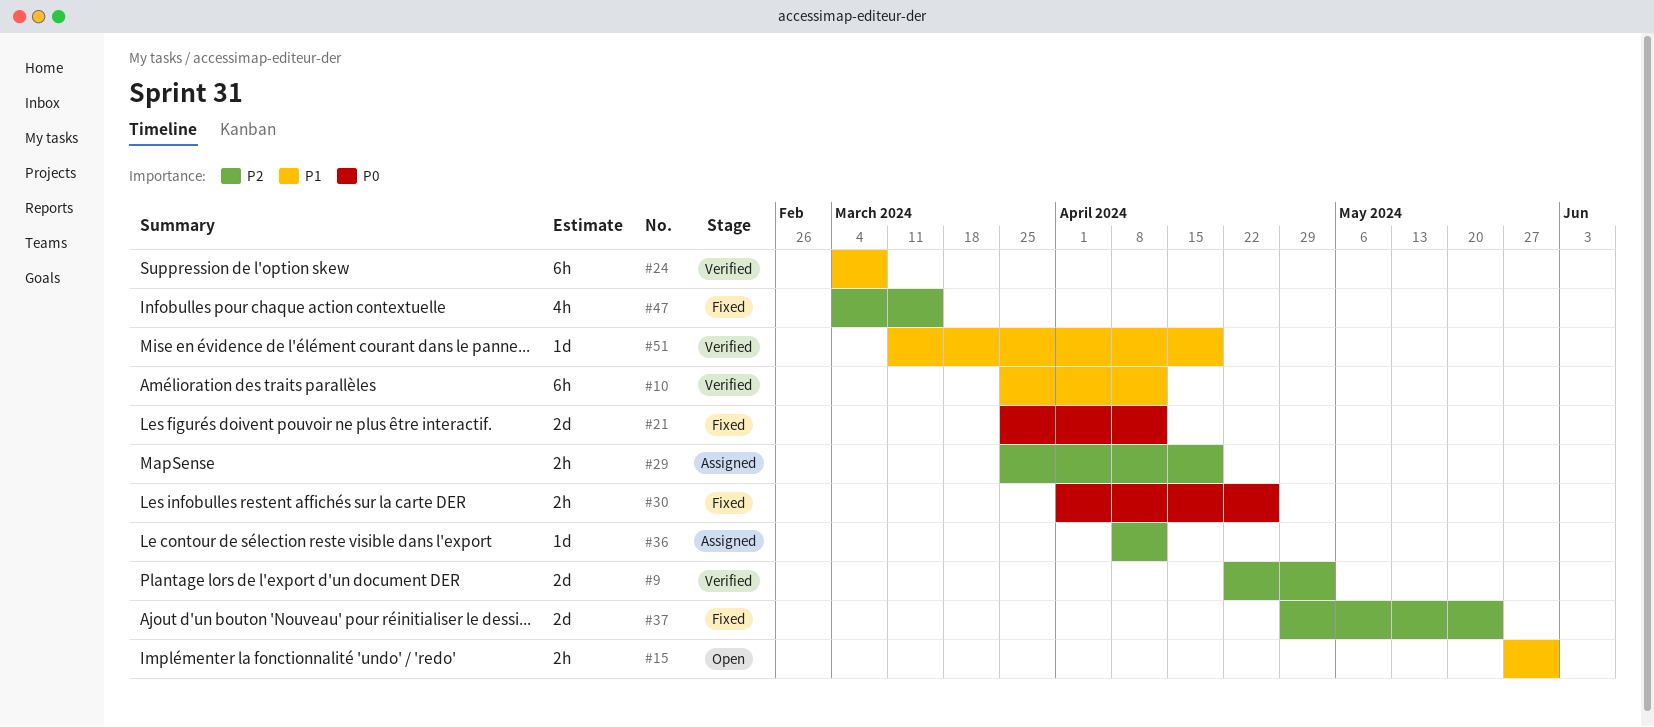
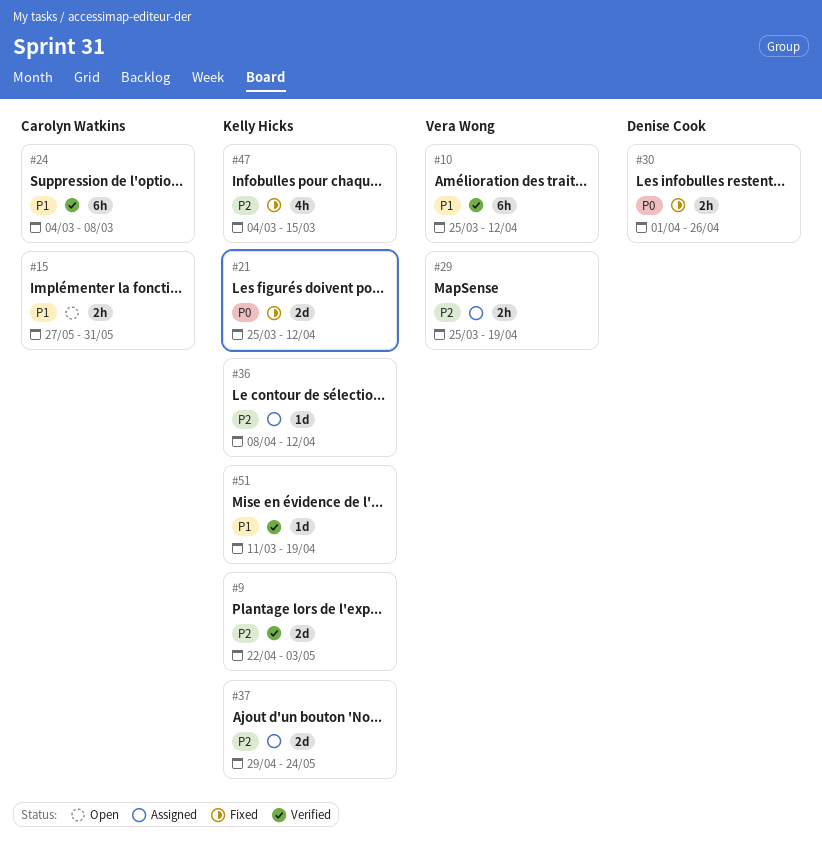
#37, status: Fixed -> Assigned

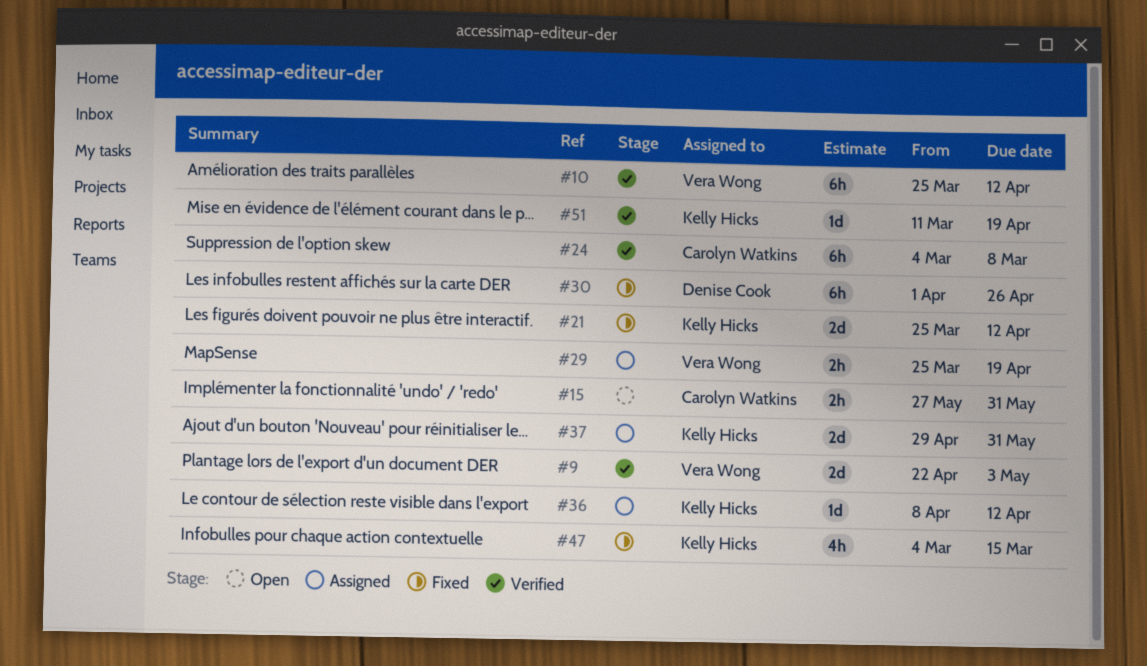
#9, owner: Kelly Hicks -> Vera Wong
#30, estimate: 2h -> 6h
#37, due: May 24 -> May 31

